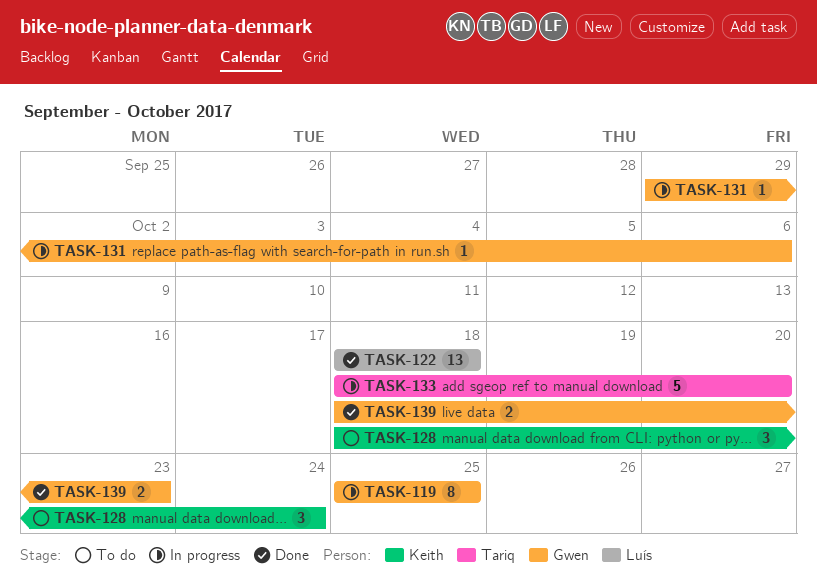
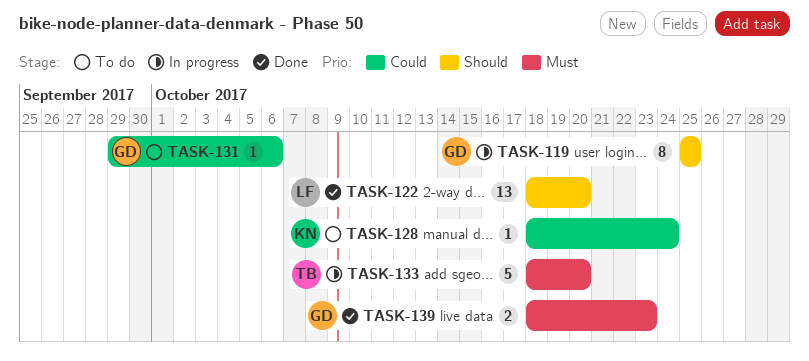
TASK-122, due: Oct 18 -> Oct 20
TASK-128, estimate: 3 -> 1
TASK-131, status: In progress -> To do

